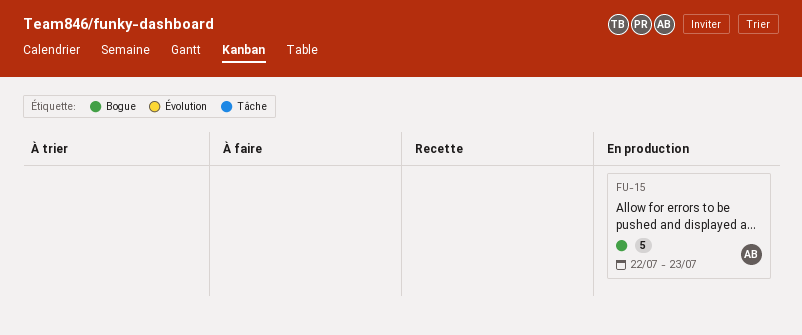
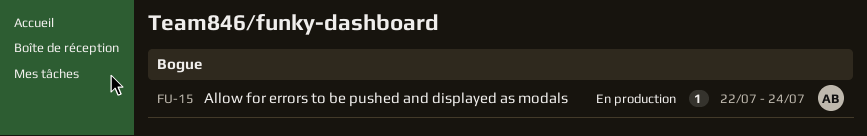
FU-15, estimate: 5 -> 1
FU-15, due: Jul 23 -> Jul 24

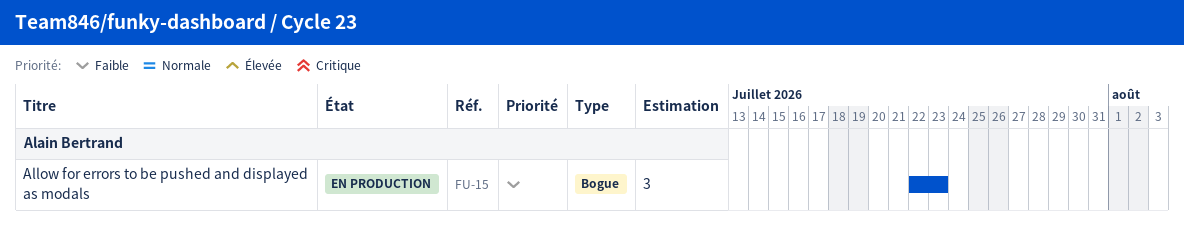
FU-15, estimate: 1 -> 3
FU-15, due: Jul 24 -> Jul 23

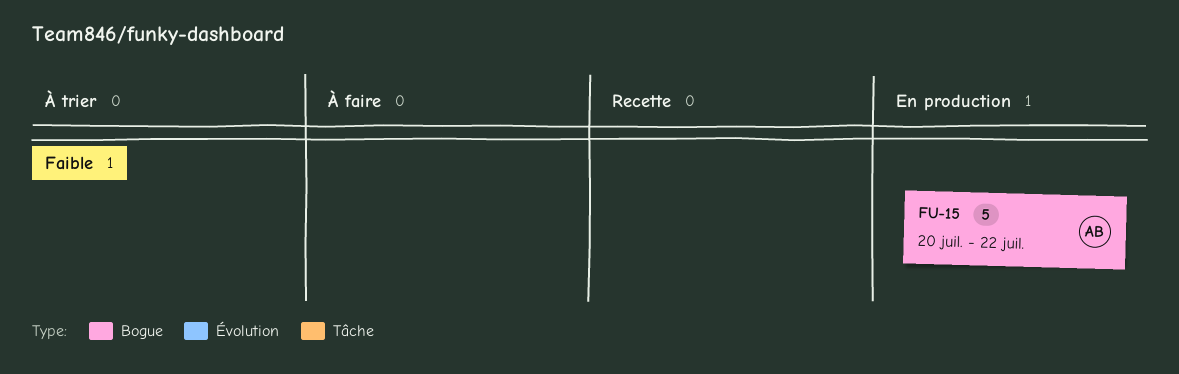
FU-15, estimate: 3 -> 5
FU-15, start: Jul 22 -> Jul 20
FU-15, due: Jul 23 -> Jul 22

